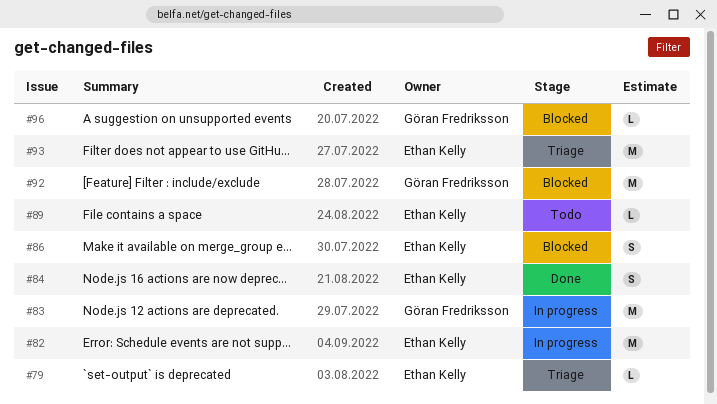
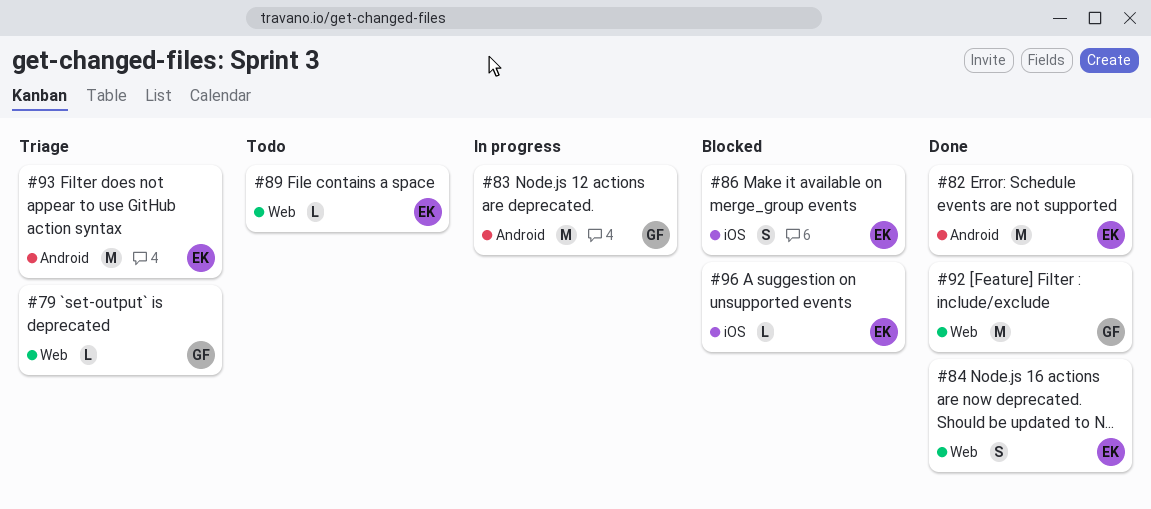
#79, owner: Ethan Kelly -> Göran Fredriksson
#82, status: In progress -> Done
#92, status: Blocked -> Done
#96, owner: Göran Fredriksson -> Ethan Kelly

